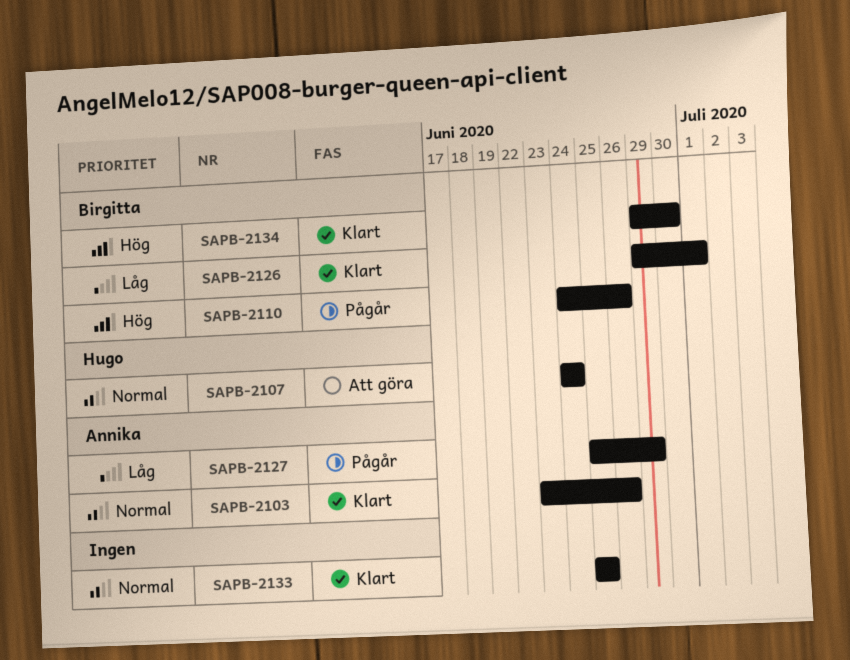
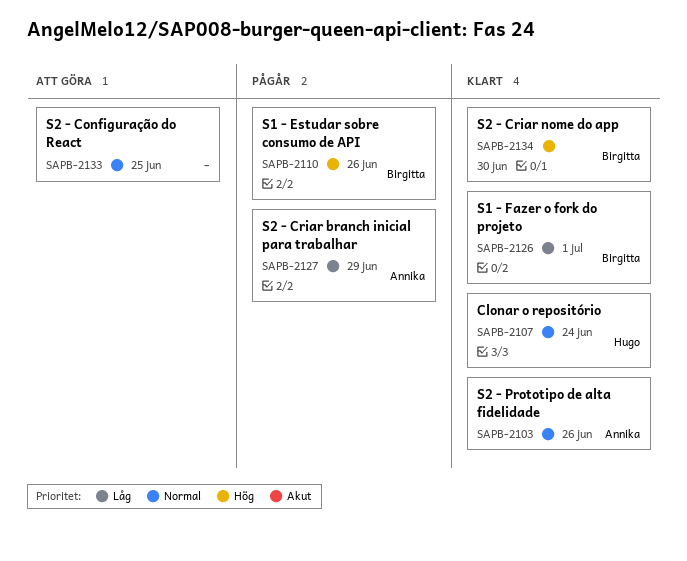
SAPB-2107, status: Att göra -> Klart
SAPB-2133, status: Klart -> Att göra

